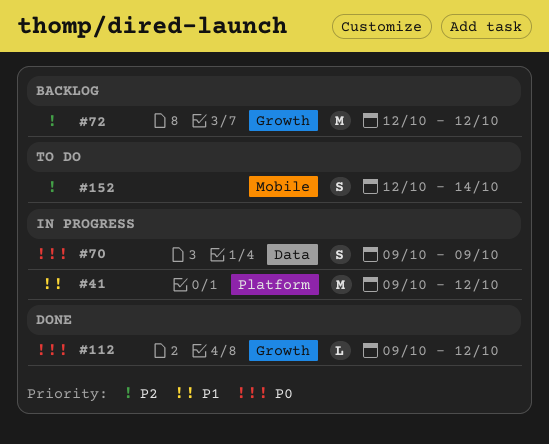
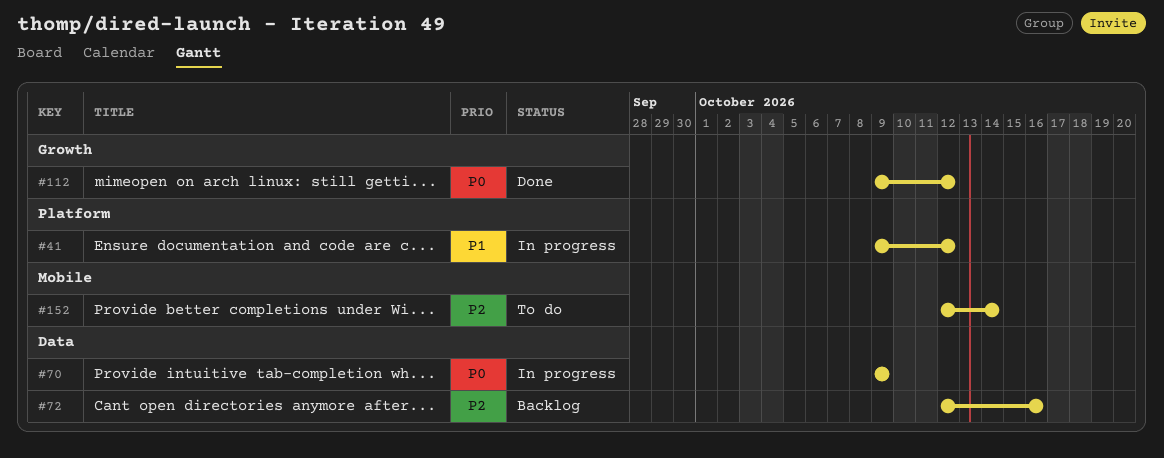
#72, label: Growth -> Data
#72, due: Oct 12 -> Oct 16

